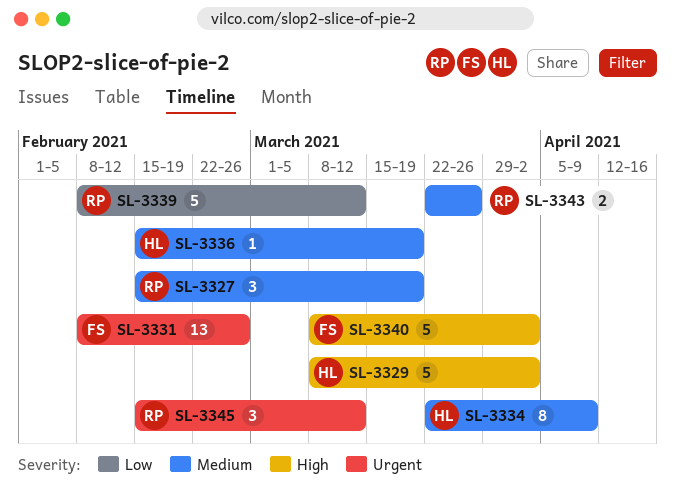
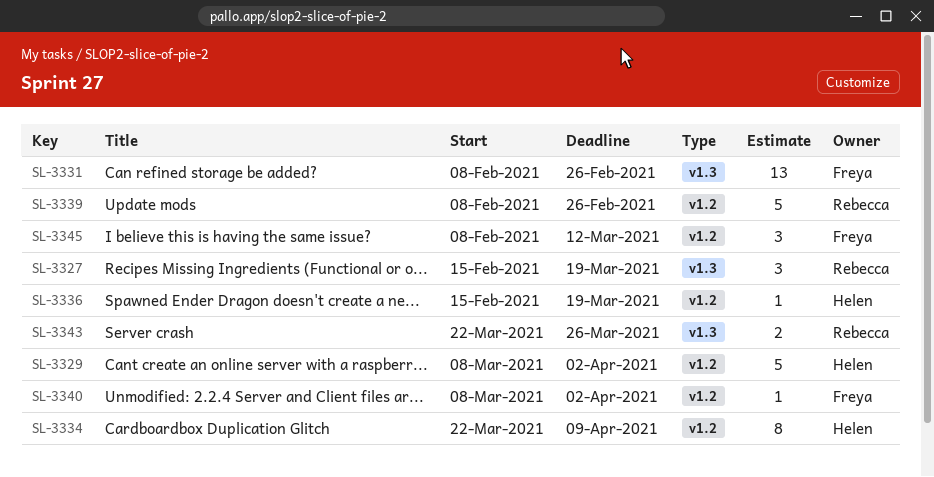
SL-3339, due: Mar 12 -> Feb 26
SL-3340, estimate: 5 -> 1
SL-3345, owner: Rebecca -> Freya
SL-3345, start: Feb 15 -> Feb 8

